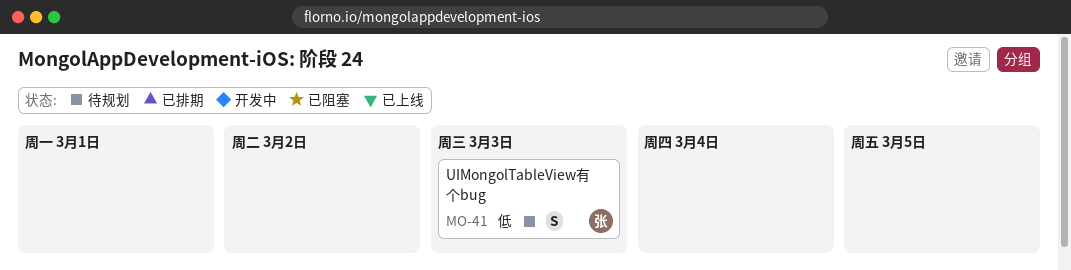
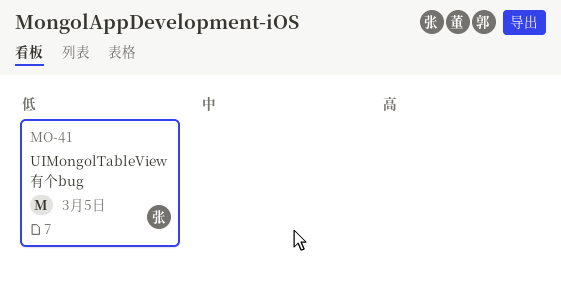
MO-41, estimate: S -> M
MO-41, due: Mar 3 -> Mar 5

